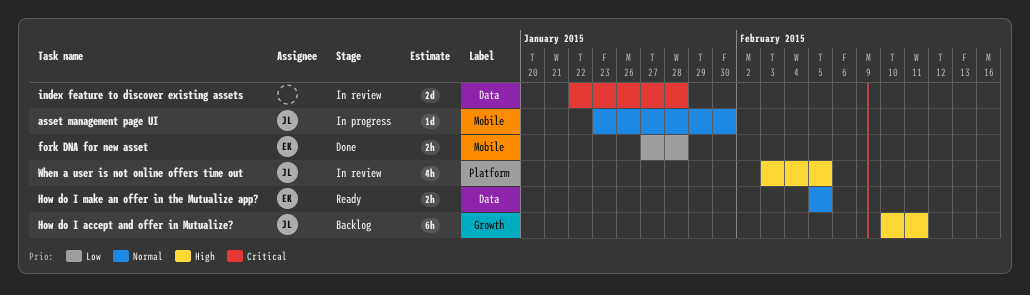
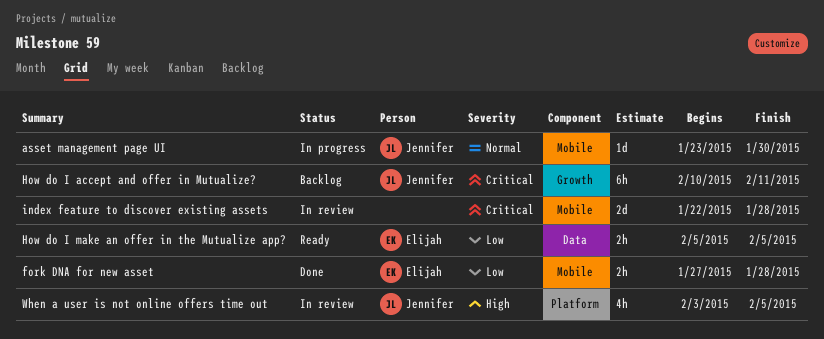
How do I accept and offer in Mutualize?, priority: High -> Critical
How do I make an offer in the Mutualize app?, priority: Normal -> Low
index feature to discover existing assets, label: Data -> Mobile

